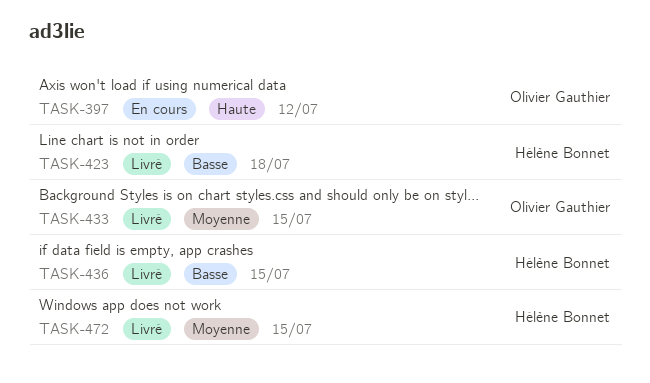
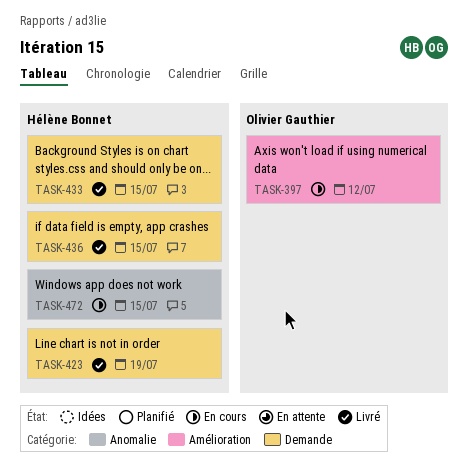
TASK-423, due: Jul 18 -> Jul 19
TASK-433, owner: Olivier Gauthier -> Hélène Bonnet
TASK-472, status: Livré -> En cours

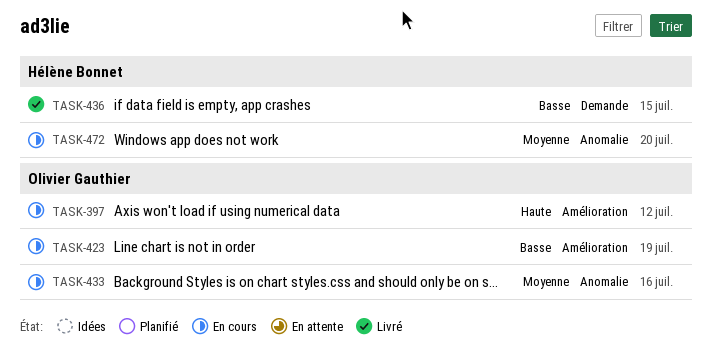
TASK-423, status: Livré -> En cours
TASK-423, owner: Hélène Bonnet -> Olivier Gauthier
TASK-423, label: Demande -> Amélioration
TASK-433, status: Livré -> En cours
TASK-433, owner: Hélène Bonnet -> Olivier Gauthier
TASK-433, label: Demande -> Anomalie
TASK-433, due: Jul 15 -> Jul 16
TASK-472, due: Jul 15 -> Jul 20

